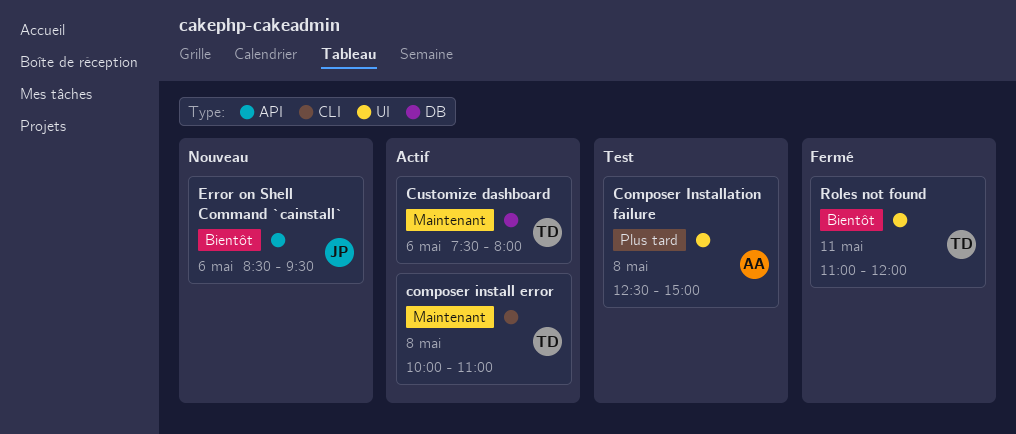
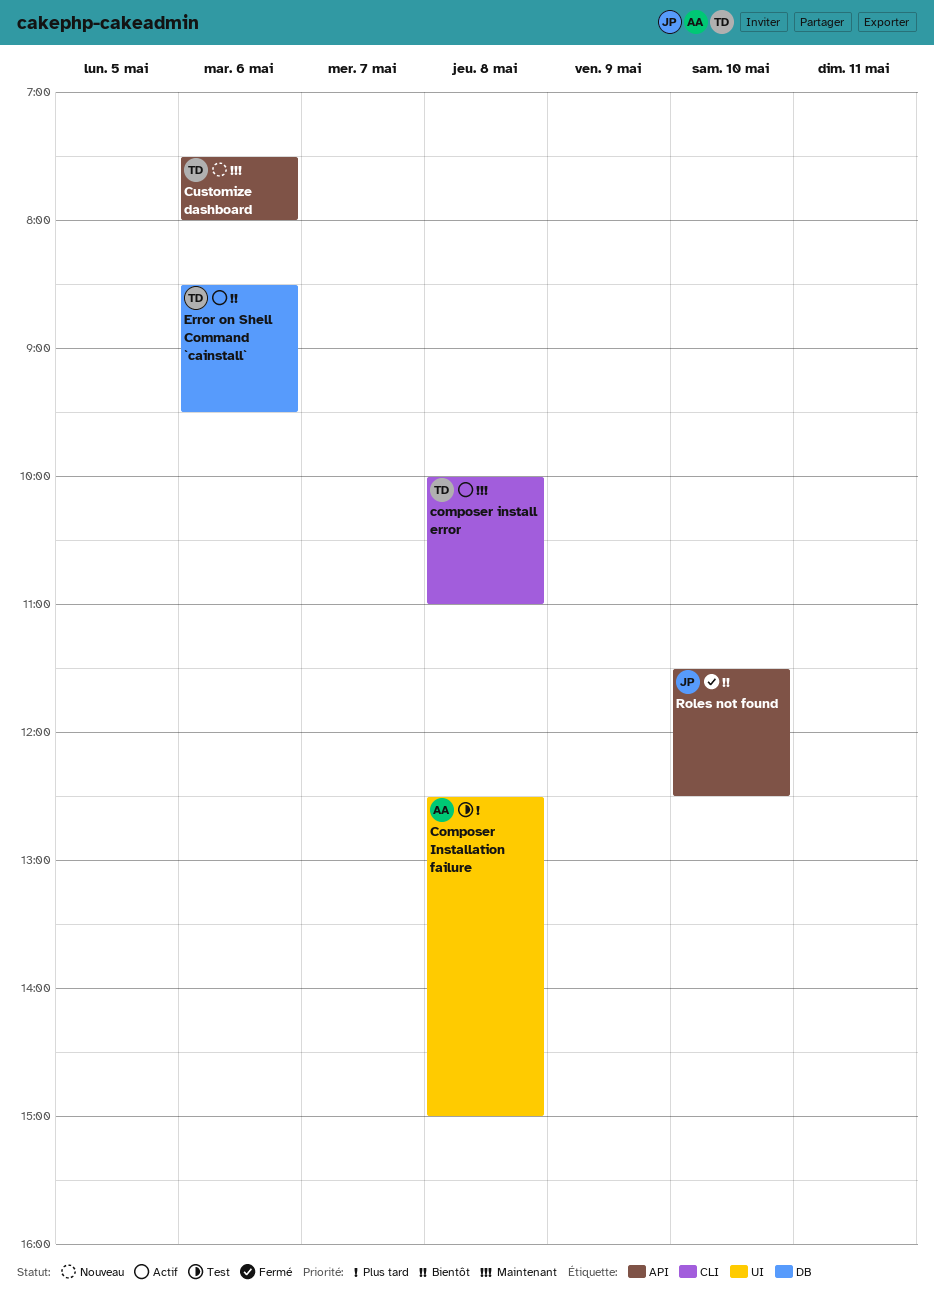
Customize dashboard, status: Actif -> Nouveau
Customize dashboard, label: DB -> API
Error on Shell Command `cainstall`, status: Nouveau -> Actif
Error on Shell Command `cainstall`, owner: JP -> TD
Error on Shell Command `cainstall`, label: API -> DB
Roles not found, owner: TD -> JP
Roles not found, label: UI -> API
Roles not found, day: May 11 -> May 10
Roles not found, begins: 11:00 -> 11:30
Roles not found, ends: 12:00 -> 12:30

